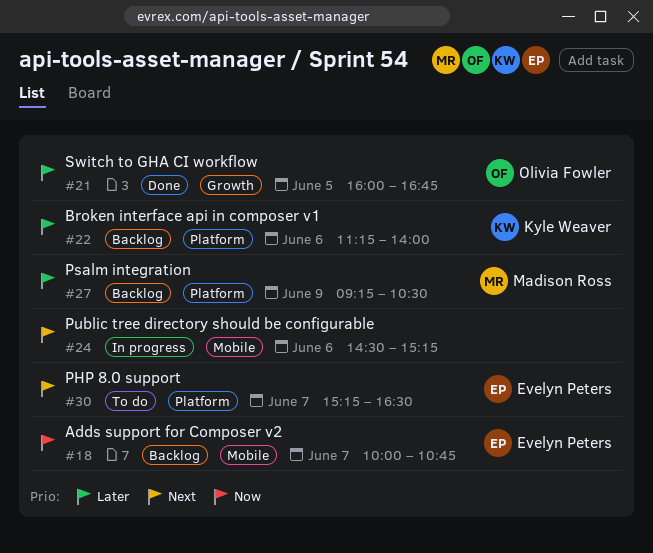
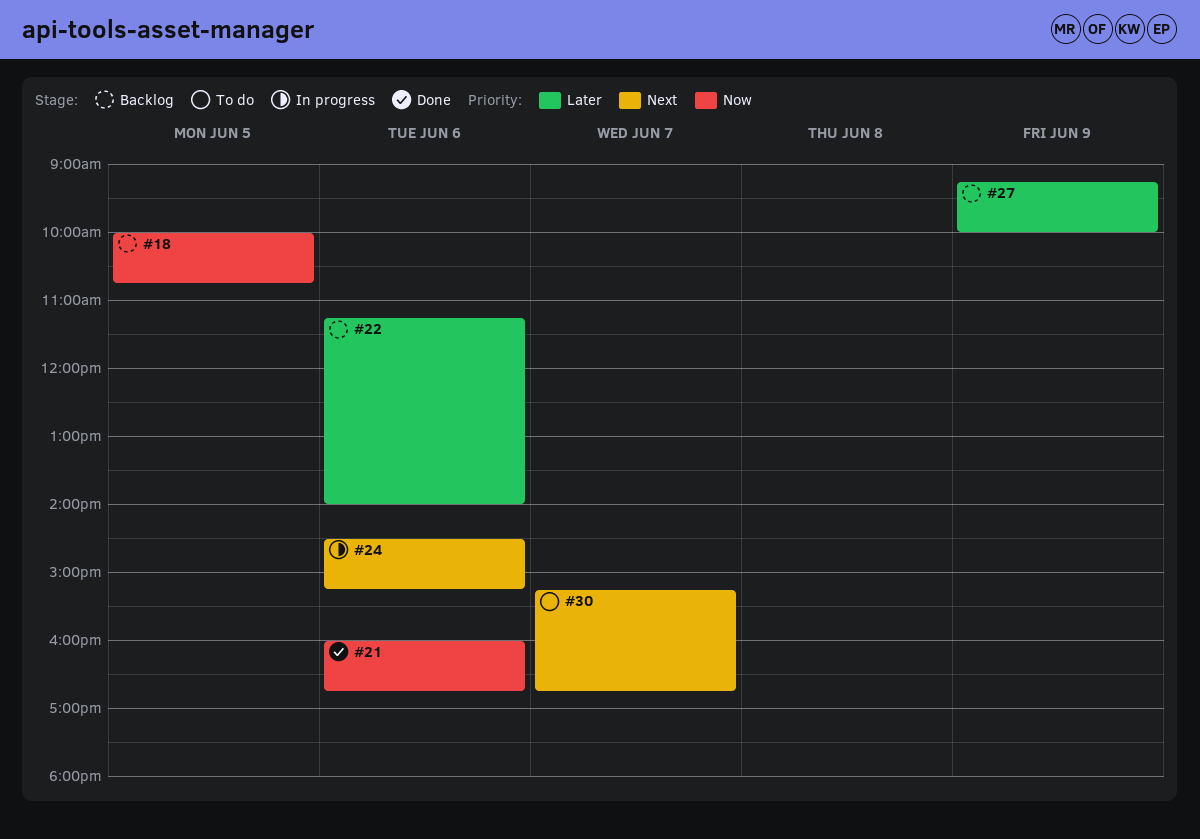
#18, day: Jun 7 -> Jun 5
#21, priority: Later -> Now
#21, day: Jun 5 -> Jun 6
#27, ends: 10:30 -> 10:00
#30, ends: 16:30 -> 16:45

